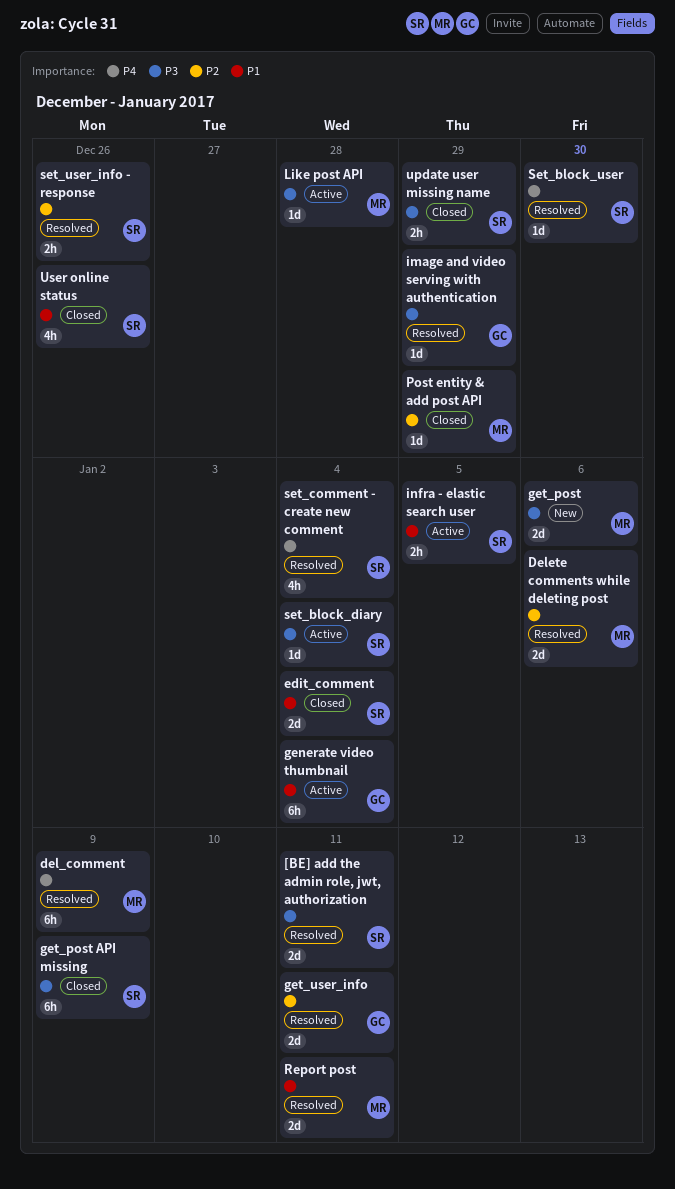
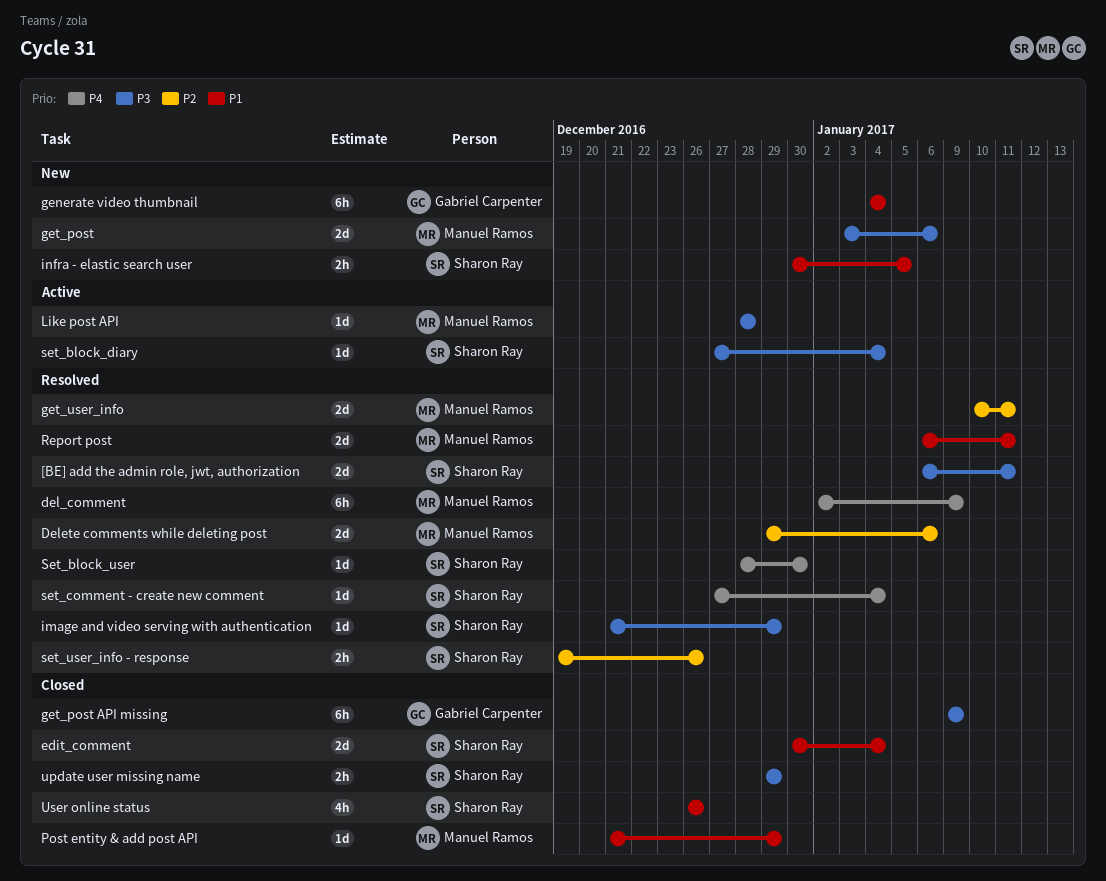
generate video thumbnail, status: Active -> New
get_post API missing, owner: Sharon Ray -> Gabriel Carpenter
get_user_info, owner: Gabriel Carpenter -> Manuel Ramos
image and video serving with authentication, owner: Gabriel Carpenter -> Sharon Ray
infra - elastic search user, status: Active -> New
Post entity & add post API, priority: P2 -> P1
set_comment - create new comment, estimate: 4h -> 1d

